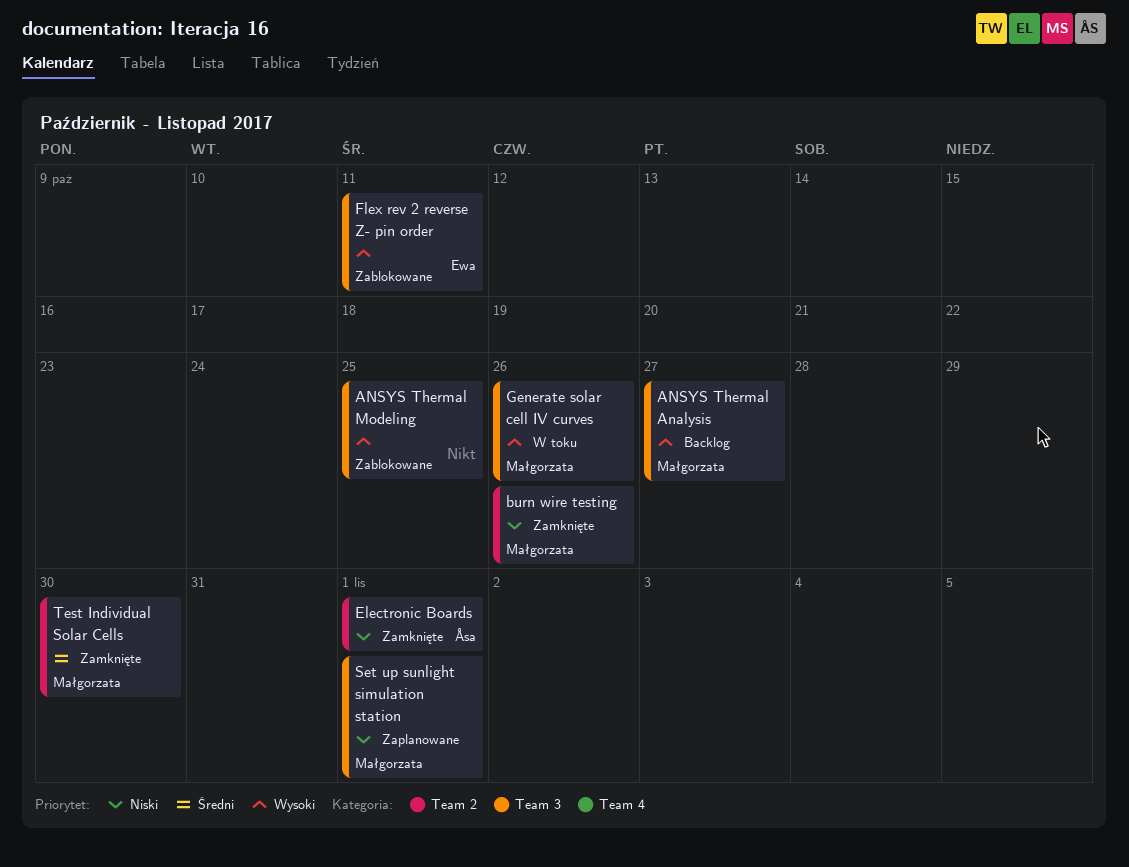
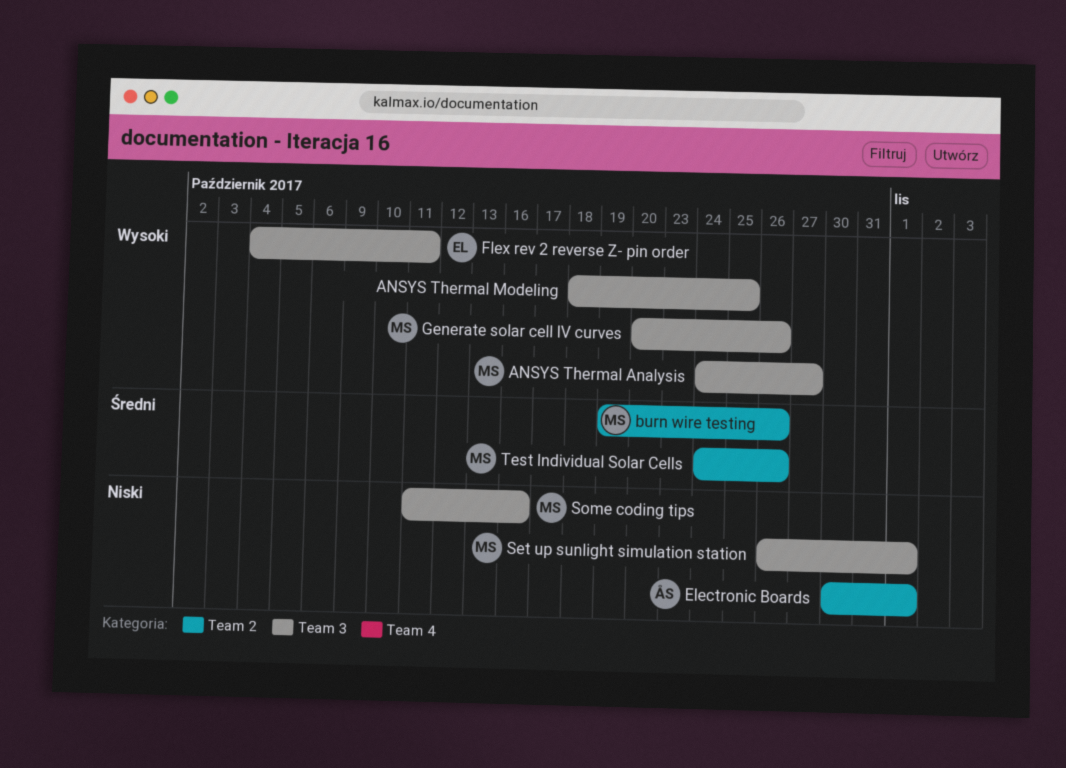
burn wire testing, priority: Niski -> Średni
Some coding tips: none -> present
Test Individual Solar Cells, due: Oct 30 -> Oct 26

